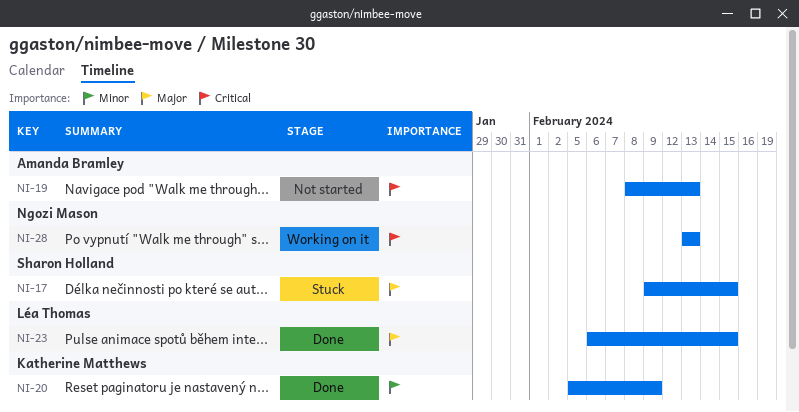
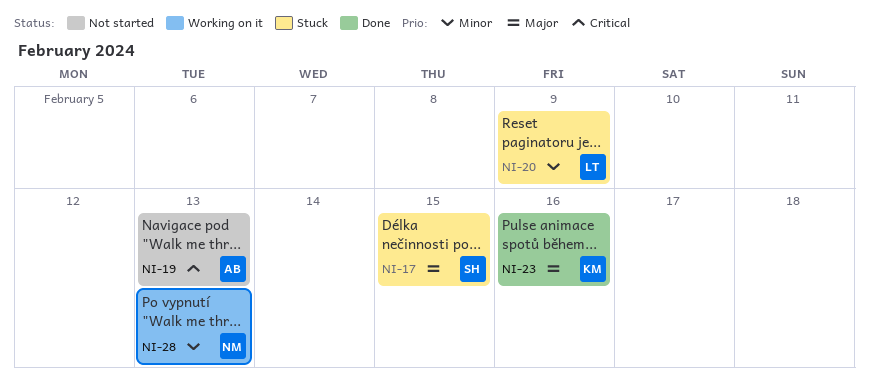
NI-20, status: Done -> Stuck
NI-20, owner: Katherine Matthews -> Léa Thomas
NI-23, owner: Léa Thomas -> Katherine Matthews
NI-23, due: Feb 15 -> Feb 16
NI-28, priority: Critical -> Minor

